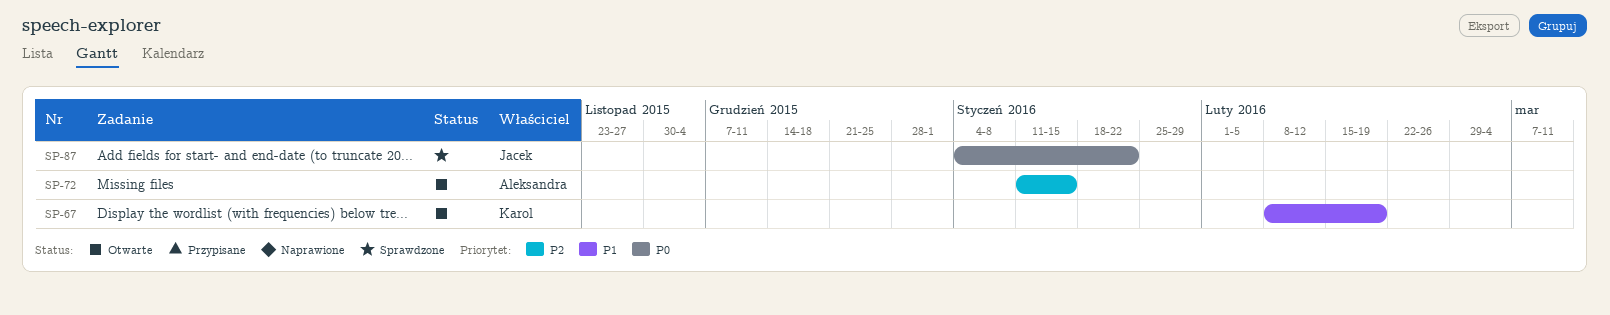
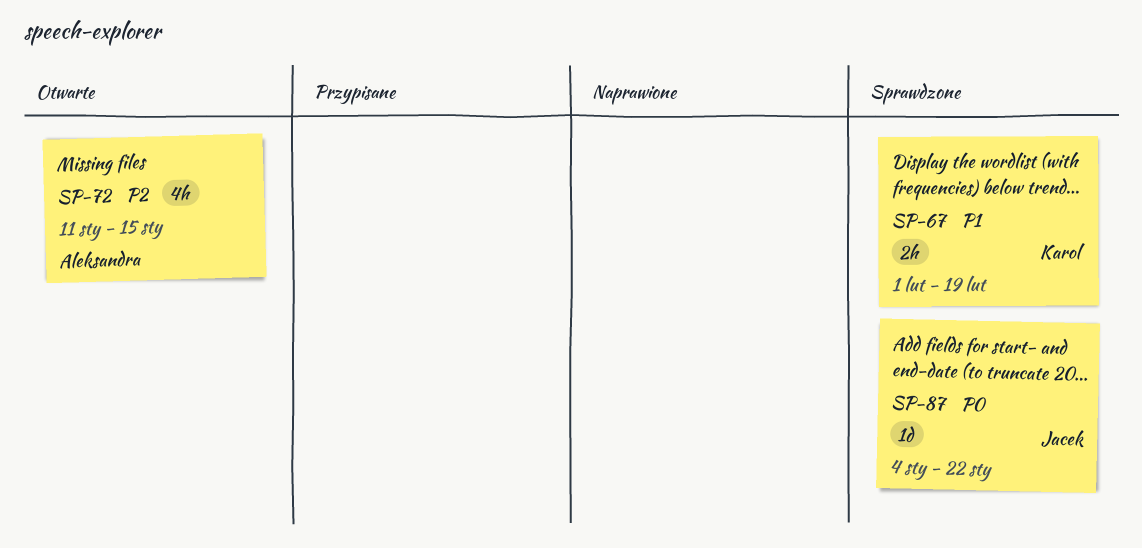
SP-67, status: Otwarte -> Sprawdzone
SP-67, start: Feb 8 -> Feb 1

